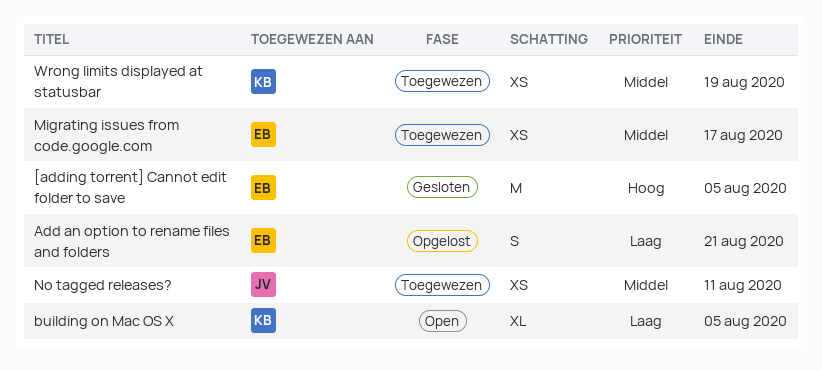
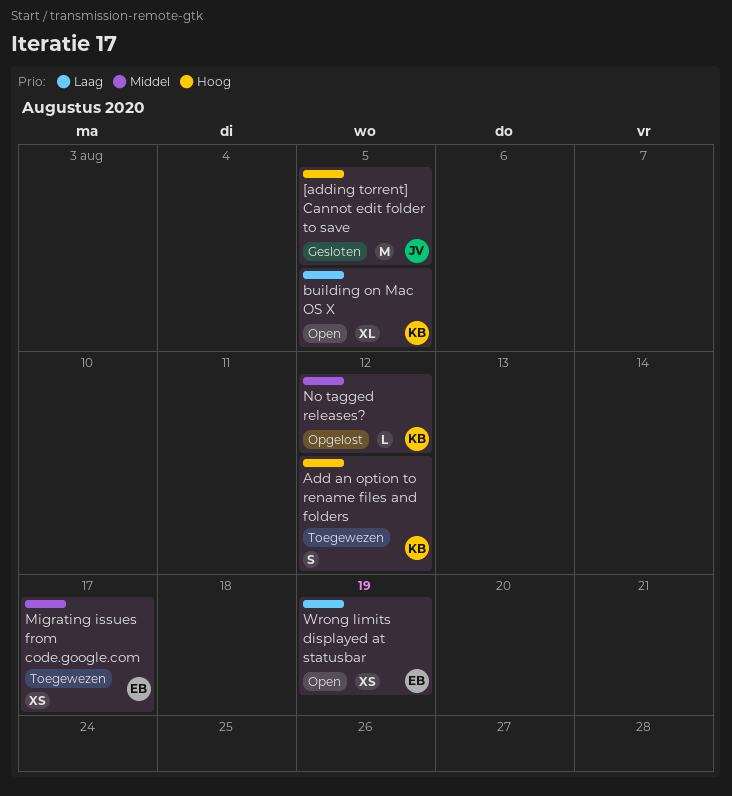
[adding torrent] Cannot edit folder to save, owner: EB -> JV
Add an option to rename files and folders, status: Opgelost -> Toegewezen
Add an option to rename files and folders, owner: EB -> KB
Add an option to rename files and folders, priority: Laag -> Hoog
Add an option to rename files and folders, due: Aug 21 -> Aug 12
No tagged releases?, status: Toegewezen -> Opgelost
No tagged releases?, owner: JV -> KB
No tagged releases?, estimate: XS -> L
No tagged releases?, due: Aug 11 -> Aug 12
Wrong limits displayed at statusbar, status: Toegewezen -> Open
Wrong limits displayed at statusbar, owner: KB -> EB
Wrong limits displayed at statusbar, priority: Middel -> Laag

